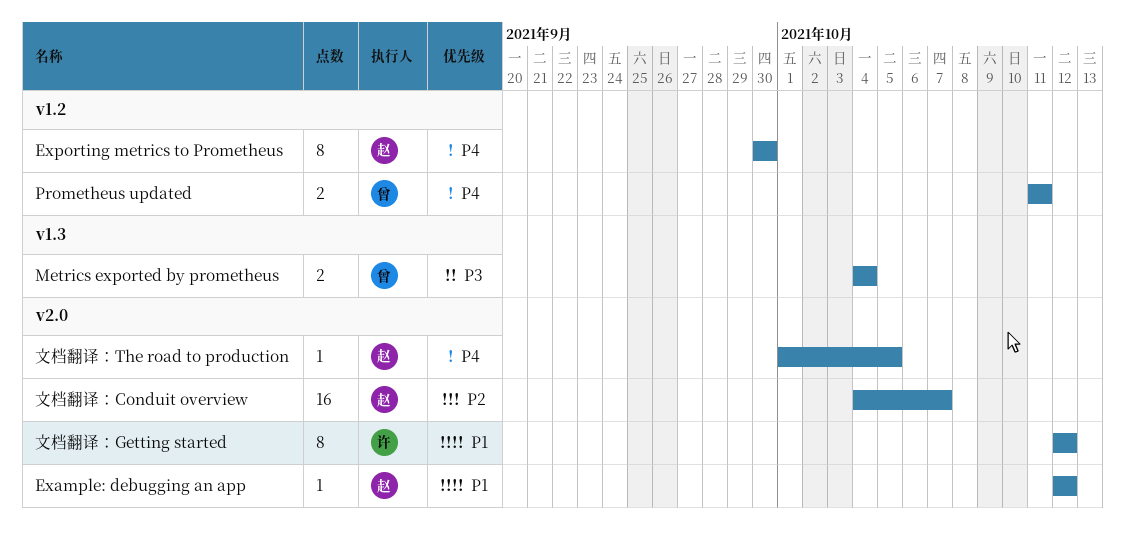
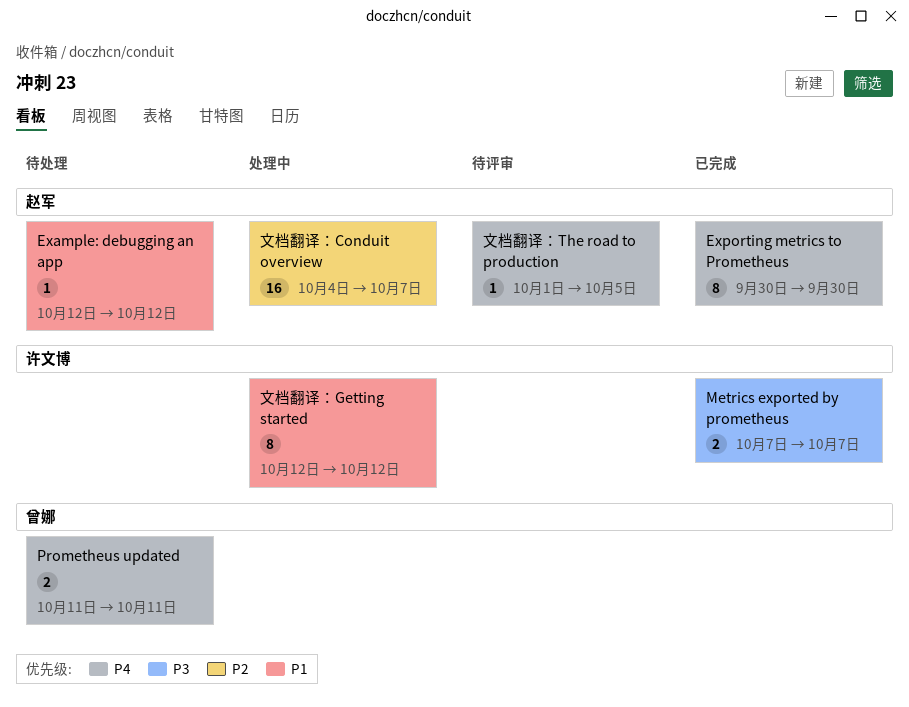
Metrics exported by prometheus, owner: 曾娜 -> 许文博
Metrics exported by prometheus, start: Oct 4 -> Oct 7
Metrics exported by prometheus, due: Oct 4 -> Oct 7

